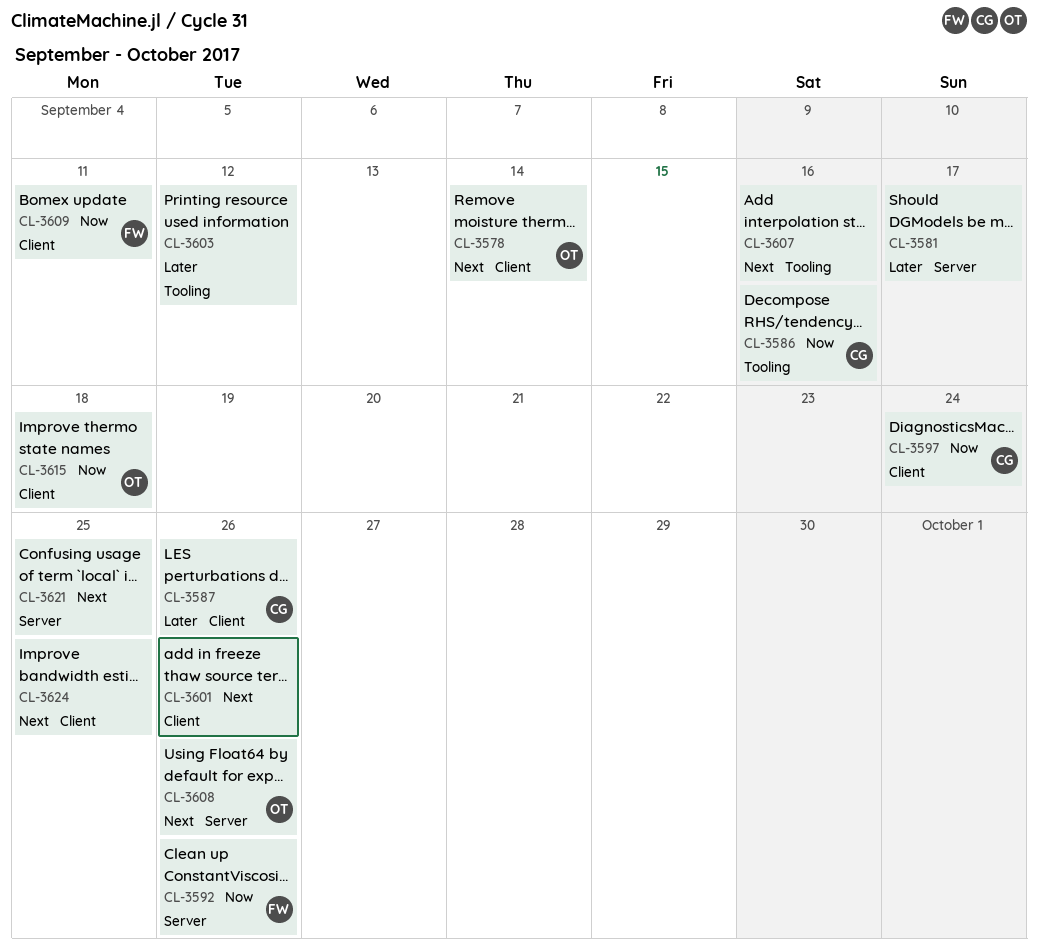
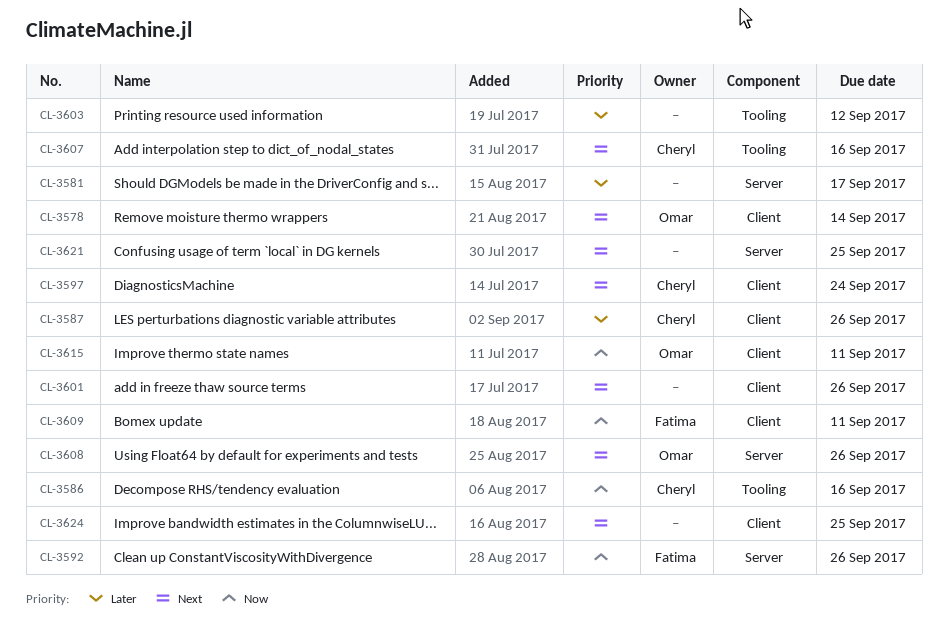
CL-3597, priority: Now -> Next
CL-3607, owner: none -> Cheryl
CL-3615, due: Sep 18 -> Sep 11

